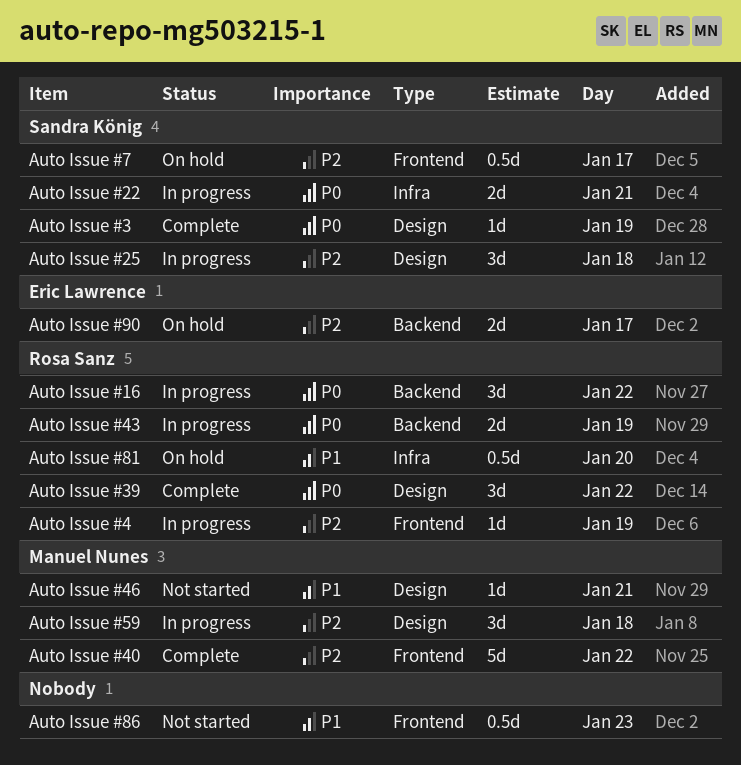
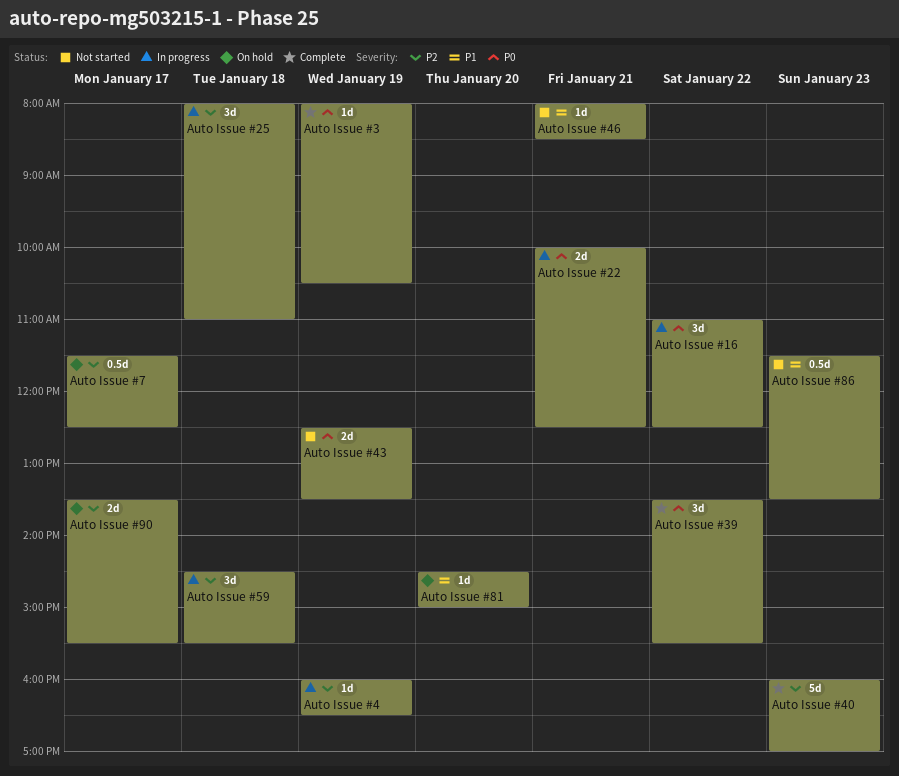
Auto Issue #40, day: Jan 22 -> Jan 23
Auto Issue #43, status: In progress -> Not started
Auto Issue #81, estimate: 0.5d -> 1d

